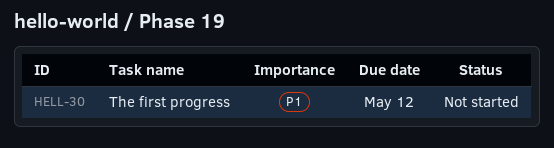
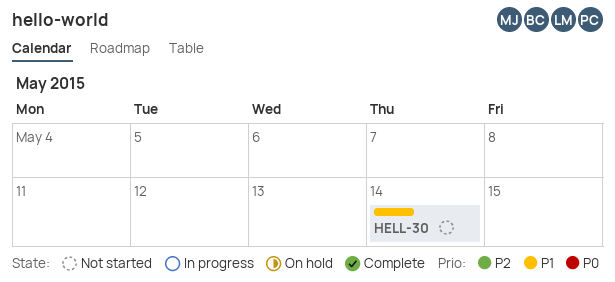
HELL-30, due: May 12 -> May 14

